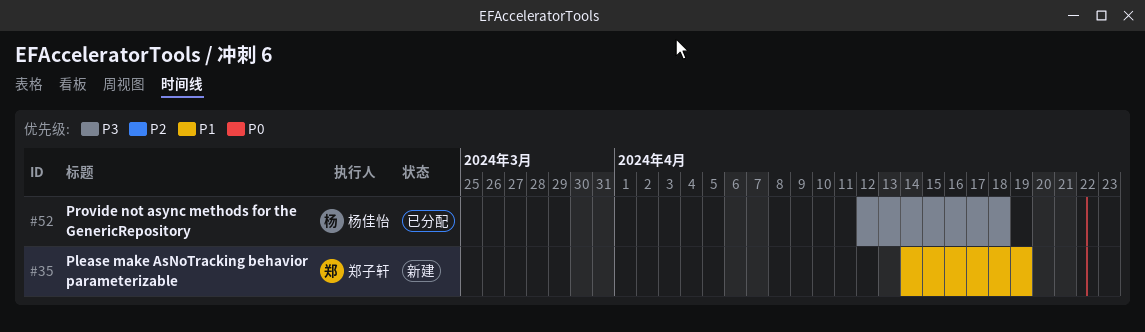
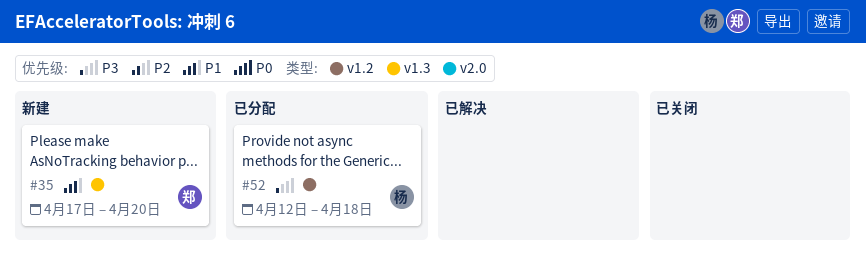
#35, start: Apr 14 -> Apr 17
#35, due: Apr 19 -> Apr 20

